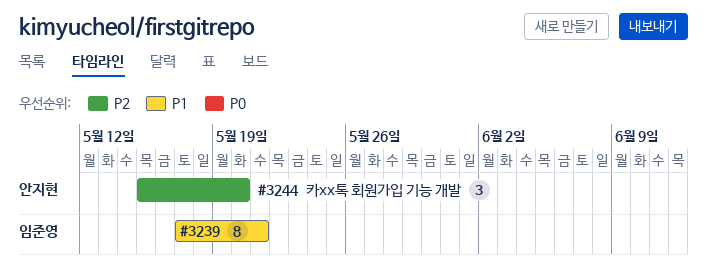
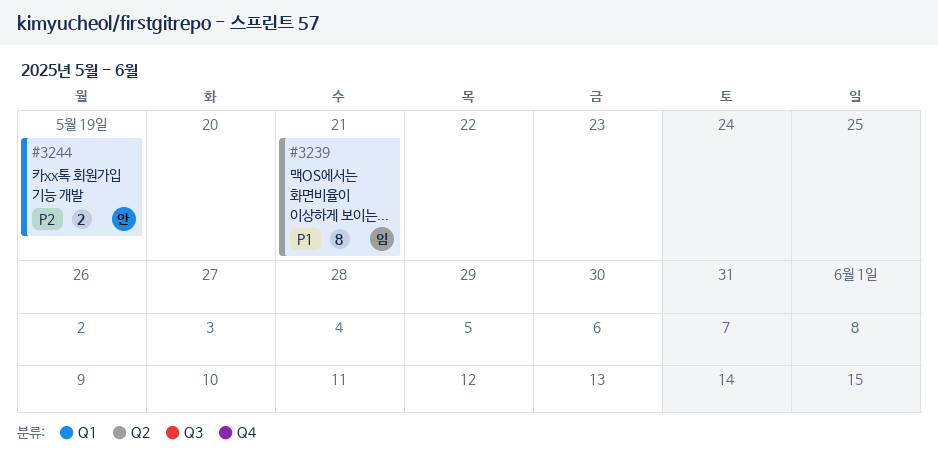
#3244, estimate: 3 -> 2
#3244, due: May 20 -> May 19

